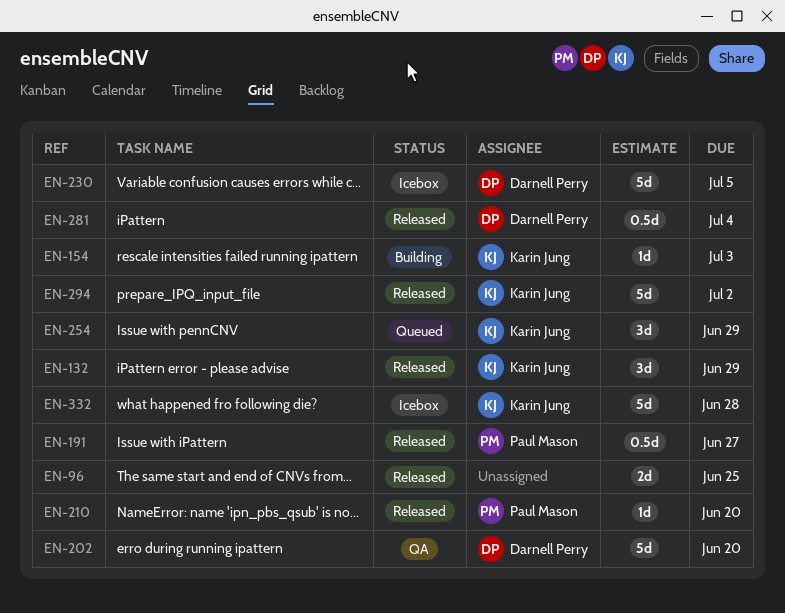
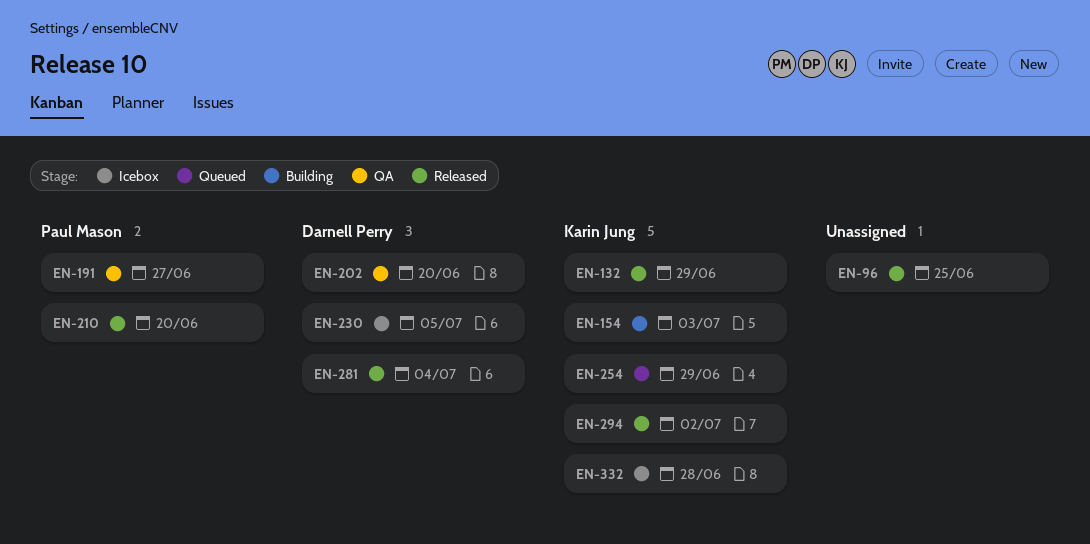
EN-191, status: Released -> QA

